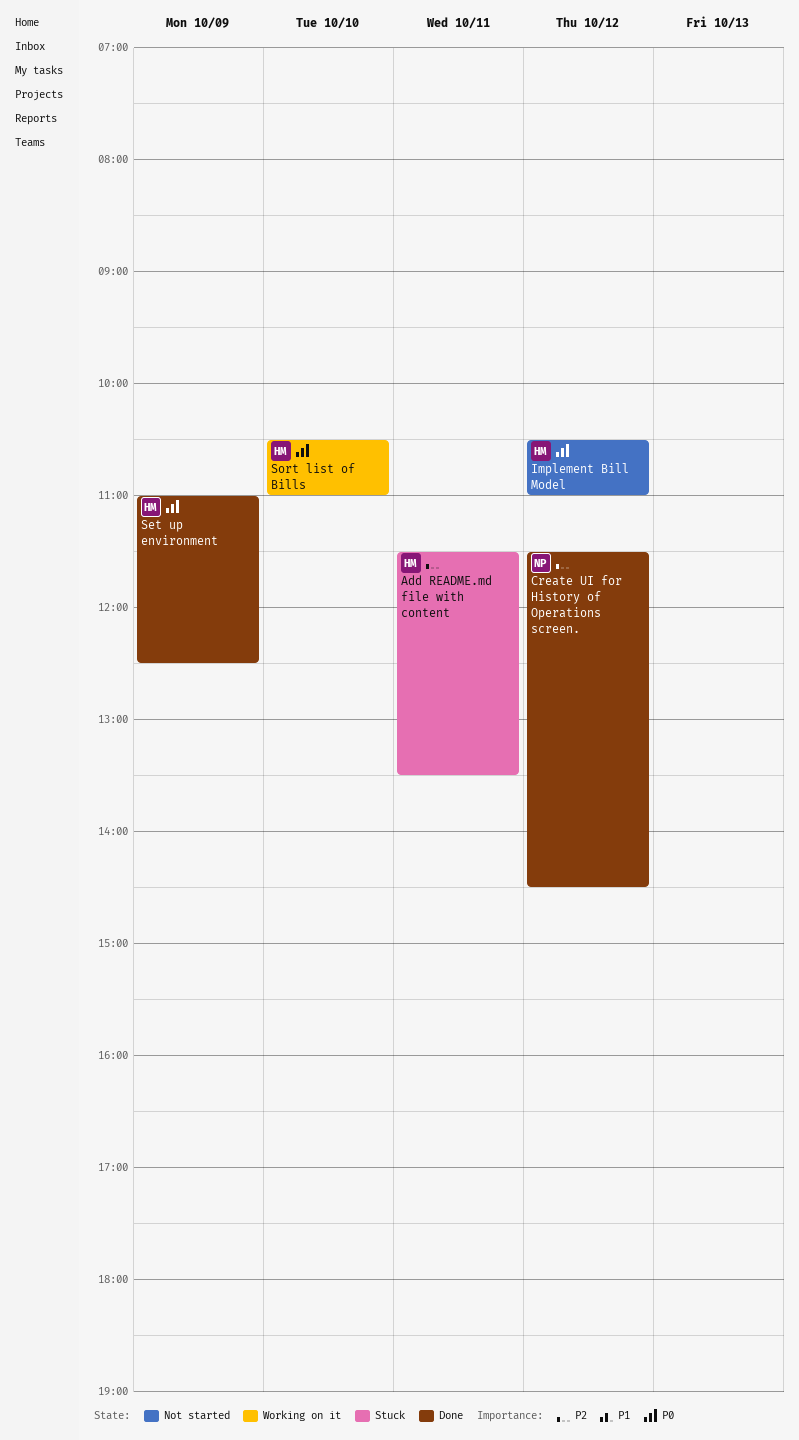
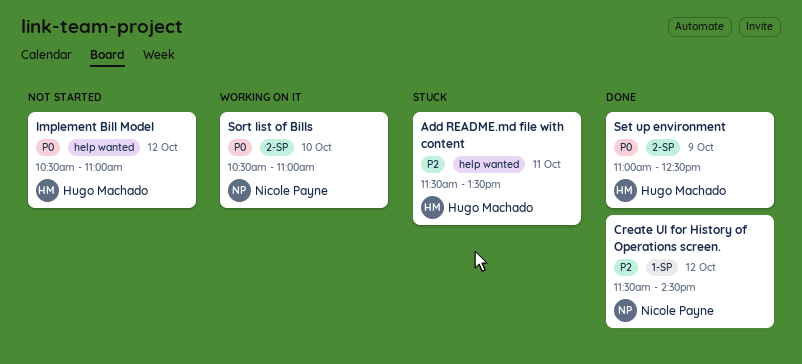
Sort list of Bills, owner: Hugo Machado -> Nicole Payne

